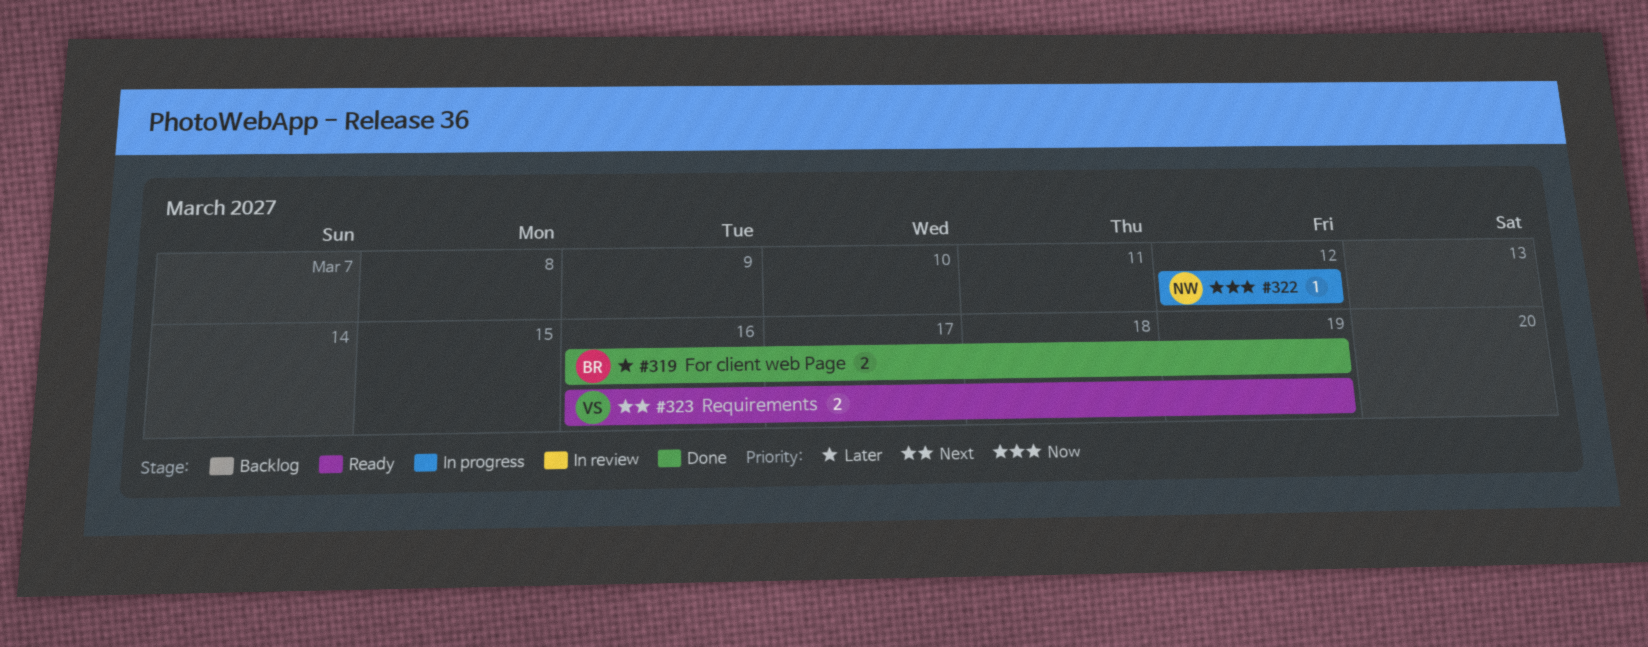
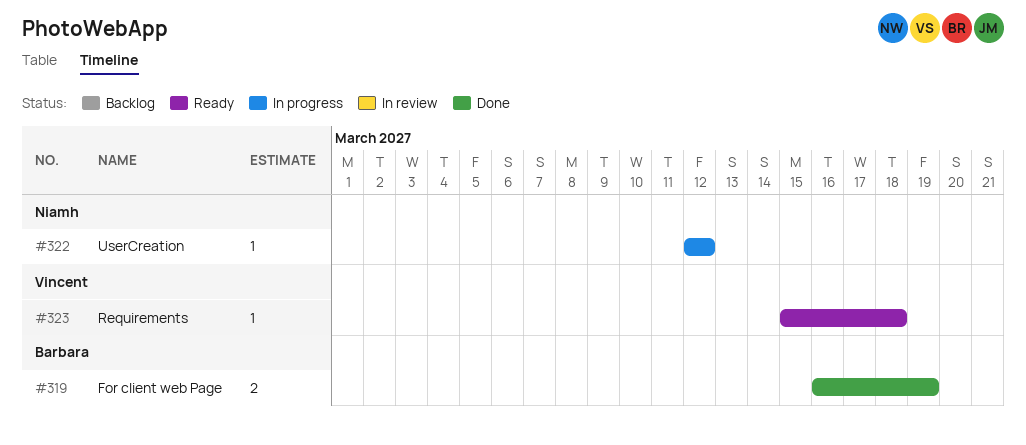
#323, estimate: 2 -> 1
#323, start: Mar 16 -> Mar 15
#323, due: Mar 19 -> Mar 18

